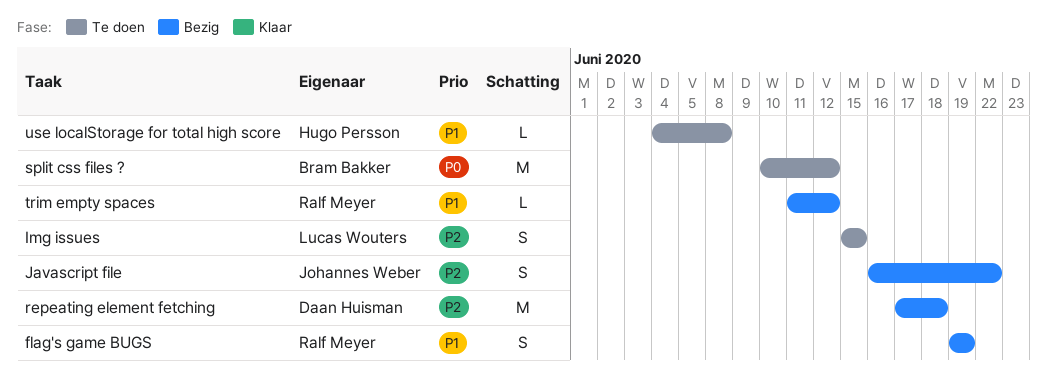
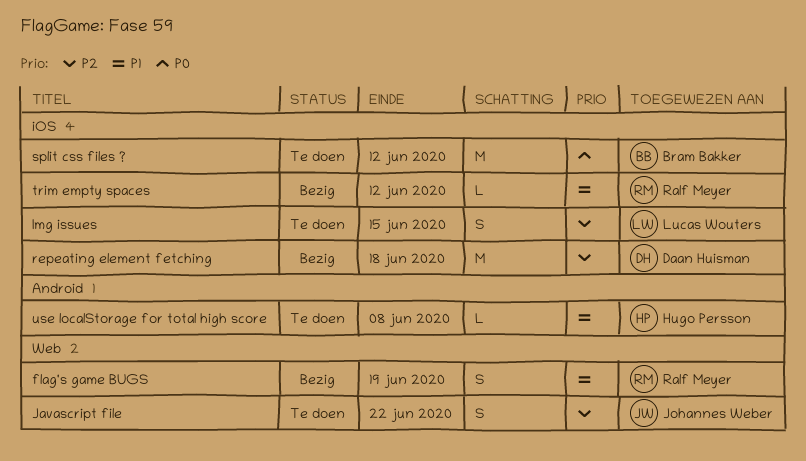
Javascript file, status: Bezig -> Te doen

